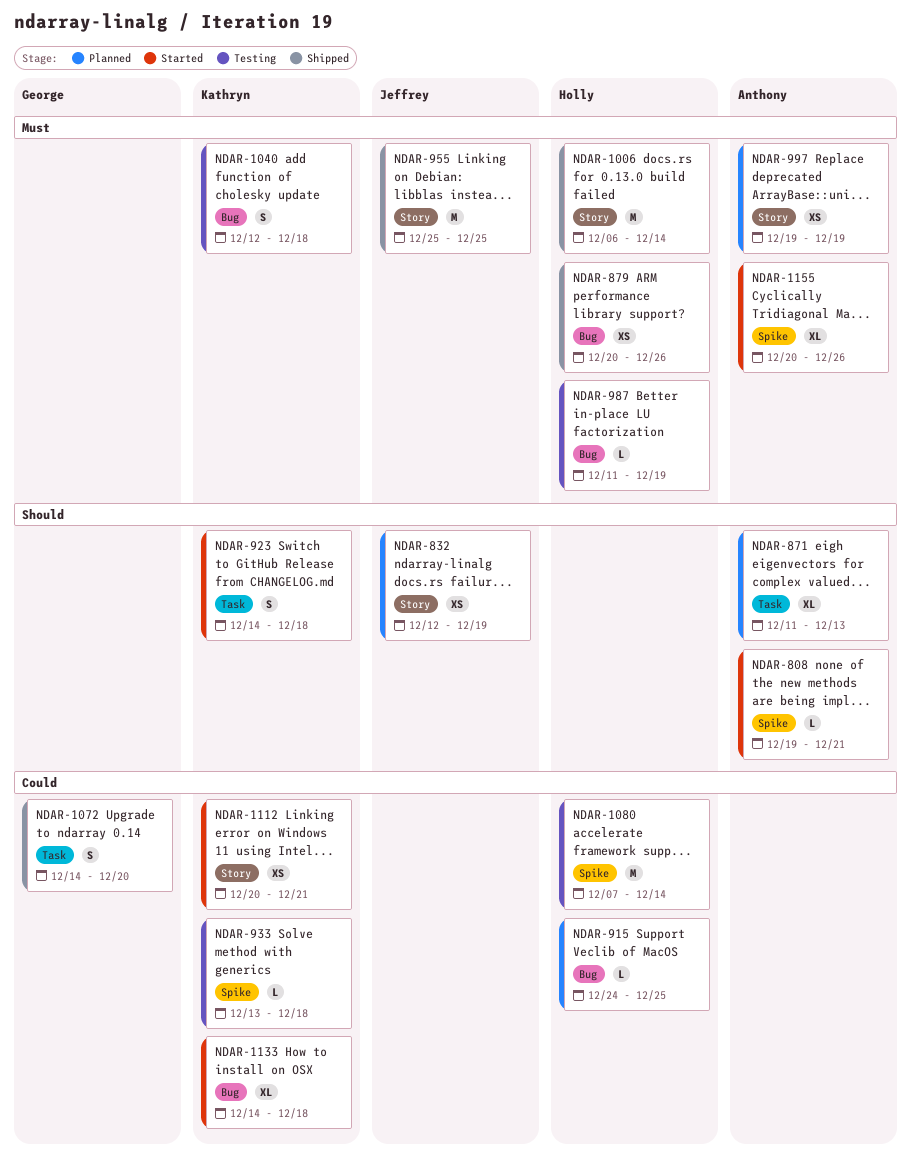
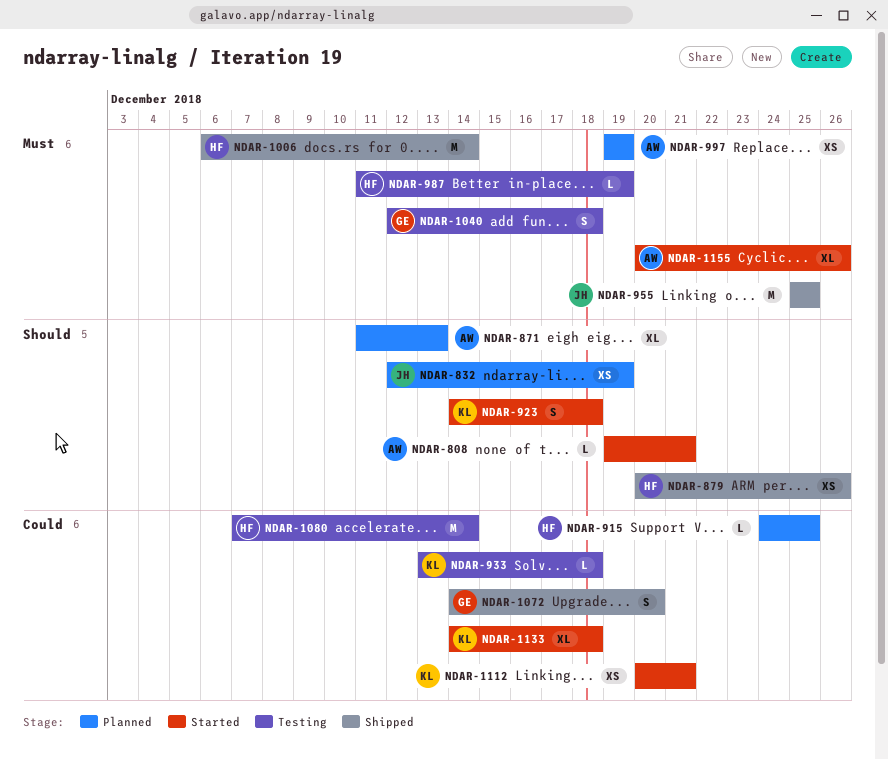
NDAR-879, priority: Must -> Should
NDAR-1040, owner: Kathryn -> George

